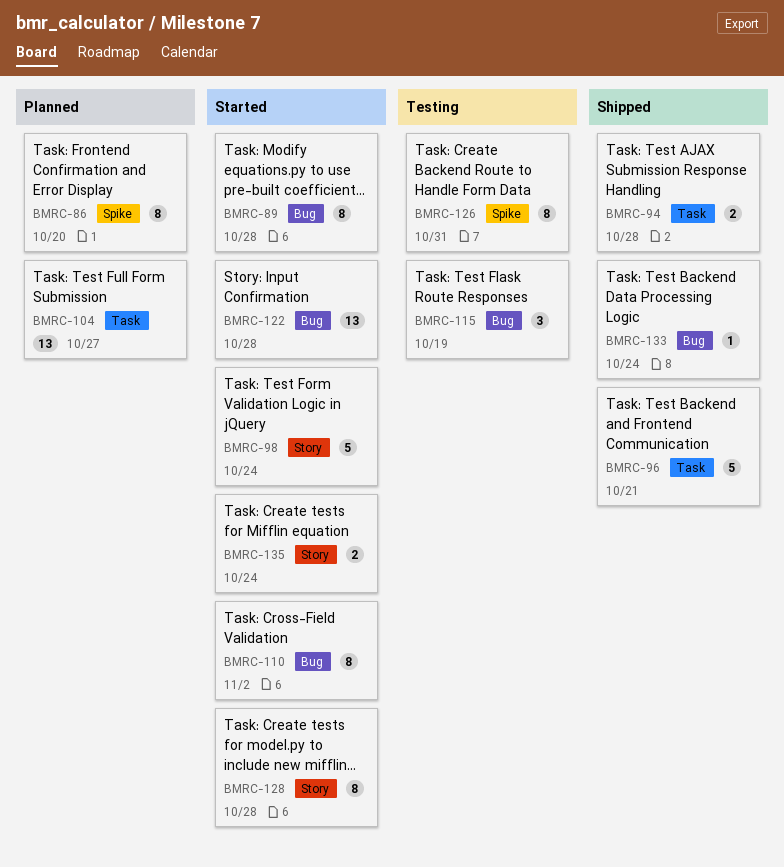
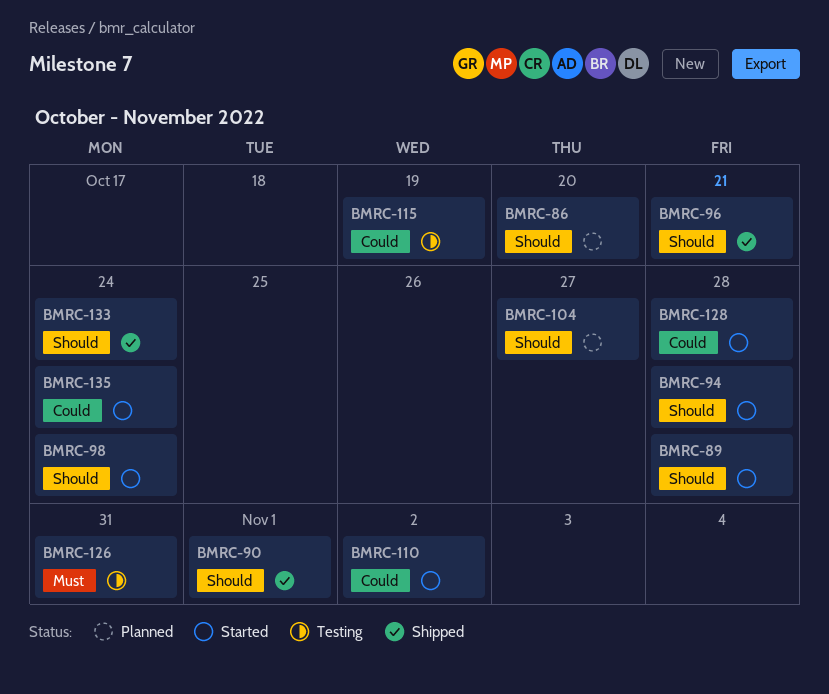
BMRC-90: none -> present
BMRC-94, status: Shipped -> Started
BMRC-122: present -> none

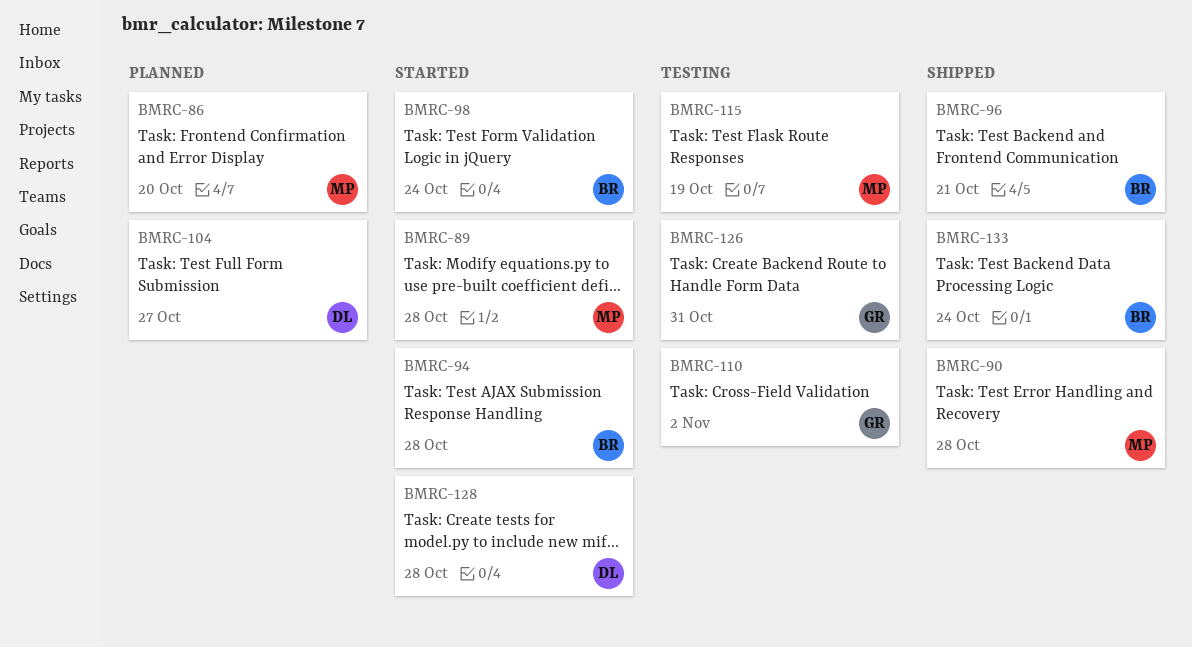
BMRC-90, due: Nov 1 -> Oct 28
BMRC-110, status: Started -> Testing
BMRC-135: present -> none

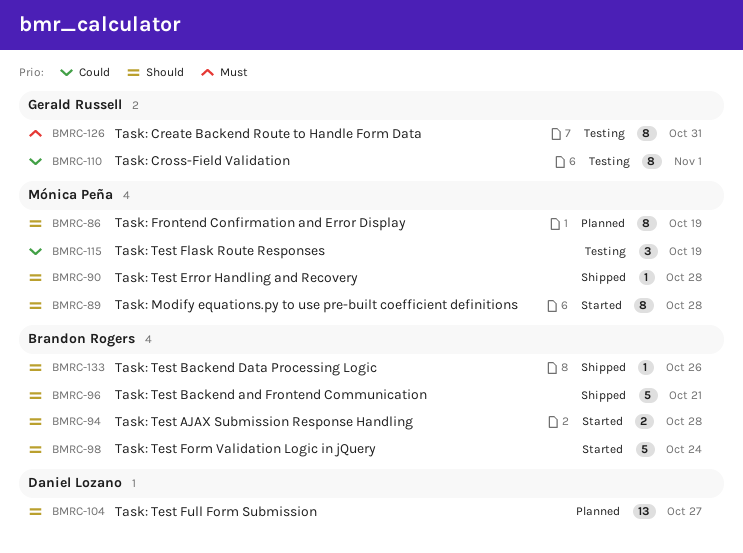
BMRC-86, due: Oct 20 -> Oct 19
BMRC-110, due: Nov 2 -> Nov 1
BMRC-128: present -> none
BMRC-133, due: Oct 24 -> Oct 26

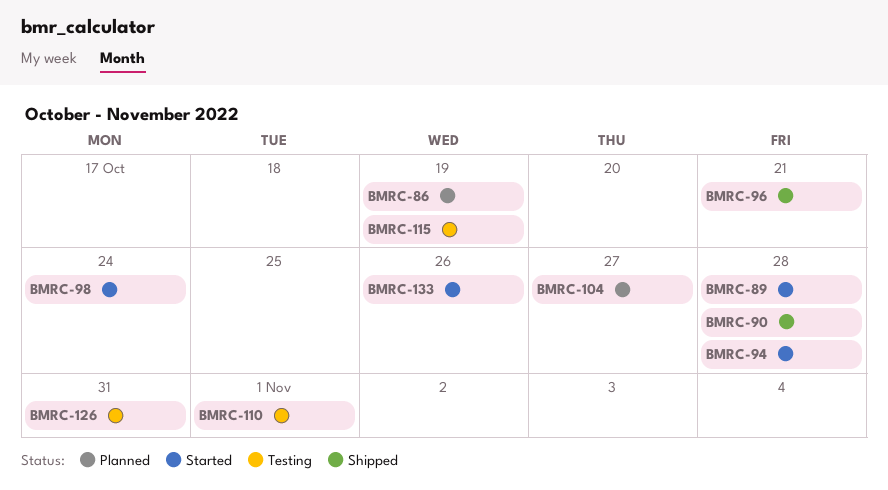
BMRC-133, status: Shipped -> Started

